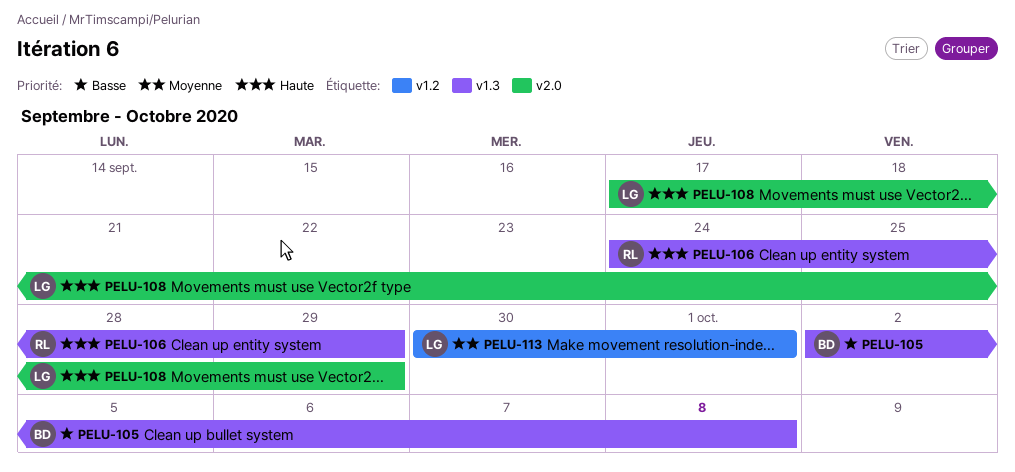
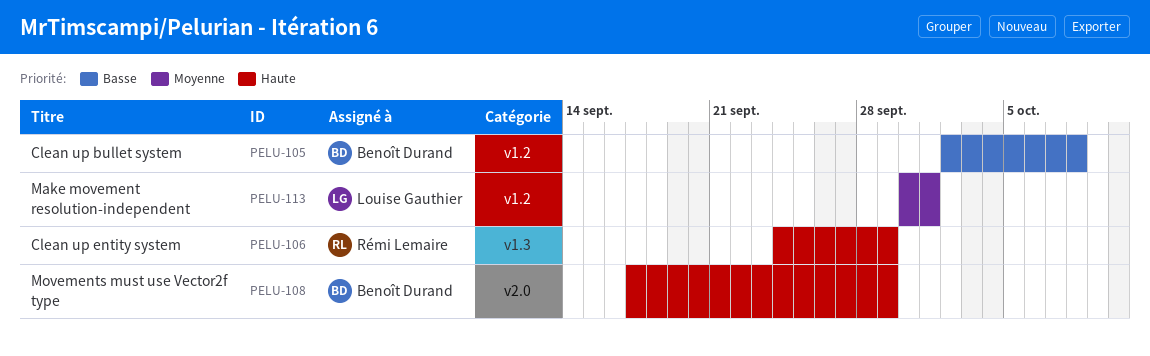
PELU-105, label: v1.3 -> v1.2
PELU-108, owner: Louise Gauthier -> Benoît Durand

